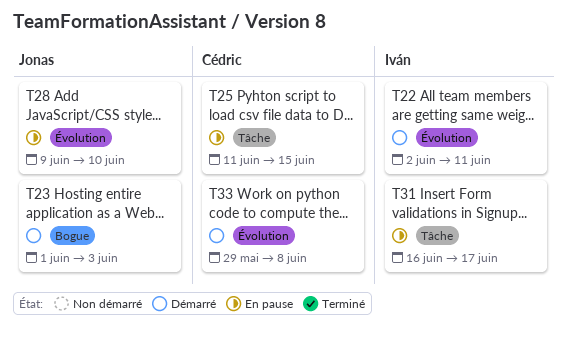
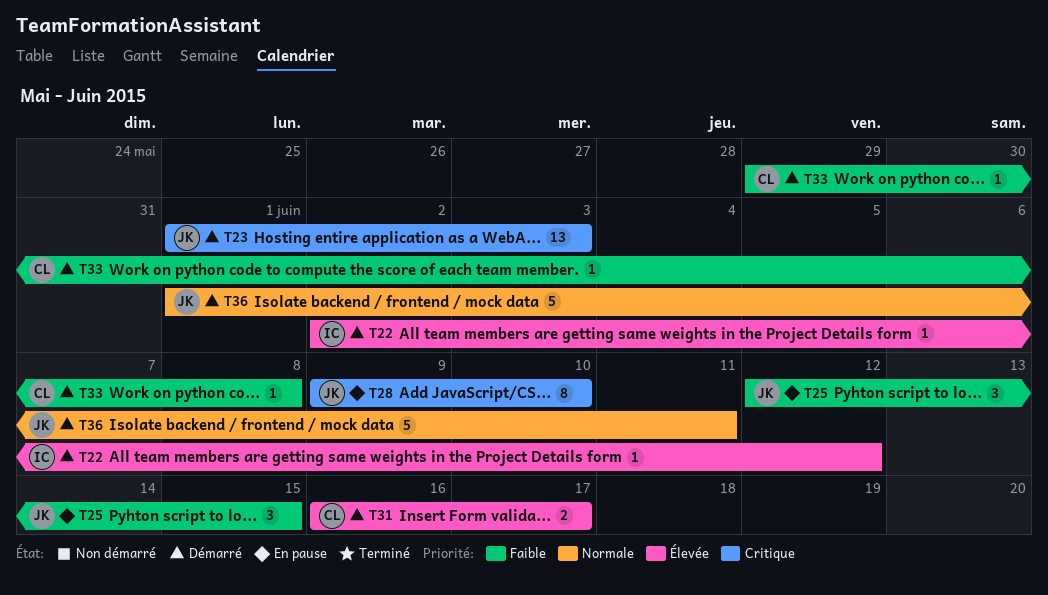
T22, due: Jun 11 -> Jun 12
T25, owner: Cédric -> Jonas
T25, start: Jun 11 -> Jun 12
T31, status: En pause -> Démarré
T31, owner: Iván -> Cédric
T36: none -> present

